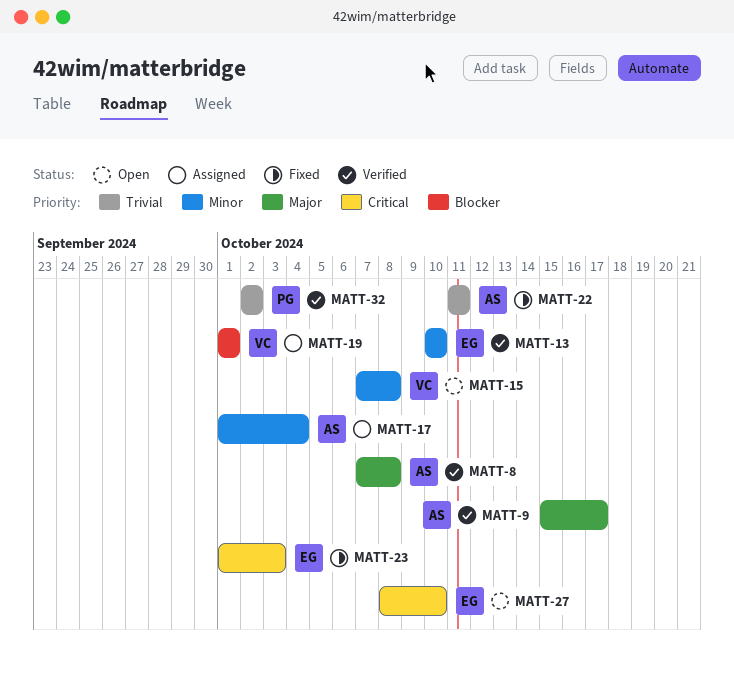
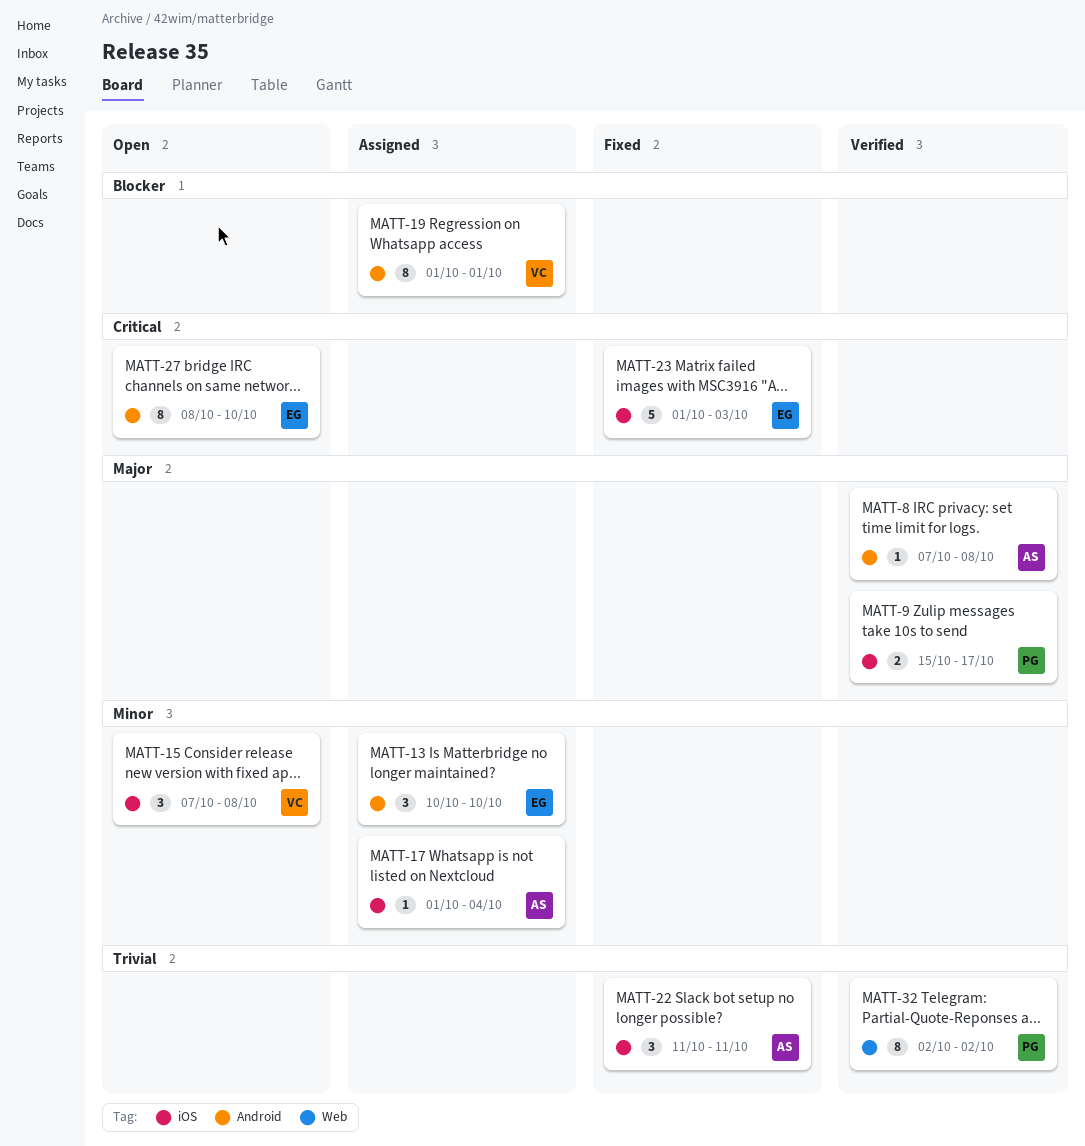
MATT-9, owner: AS -> PG
MATT-13, status: Verified -> Assigned

